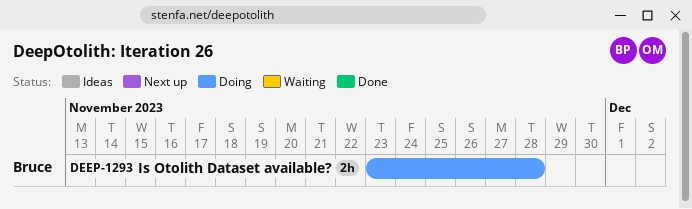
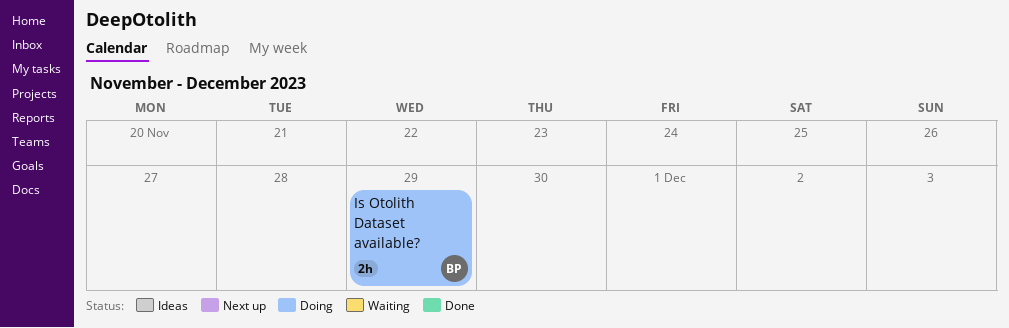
Is Otolith Dataset available?, due: Nov 28 -> Nov 29

